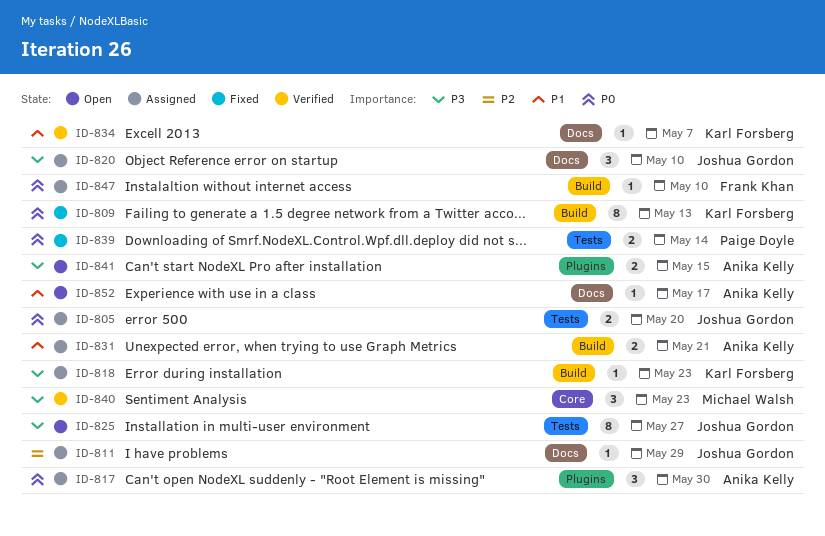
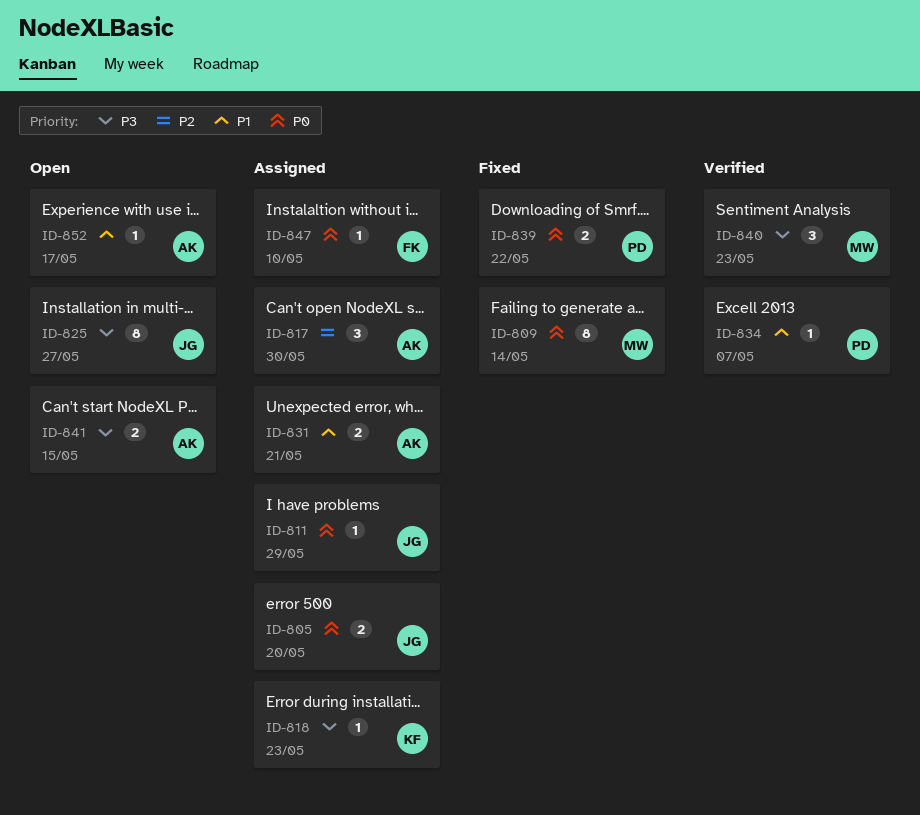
ID-809, owner: Karl Forsberg -> Michael Walsh
ID-809, due: May 13 -> May 14
ID-811, priority: P2 -> P0
ID-817, priority: P0 -> P2
ID-820: present -> none
ID-834, owner: Karl Forsberg -> Paige Doyle
ID-839, due: May 14 -> May 22

